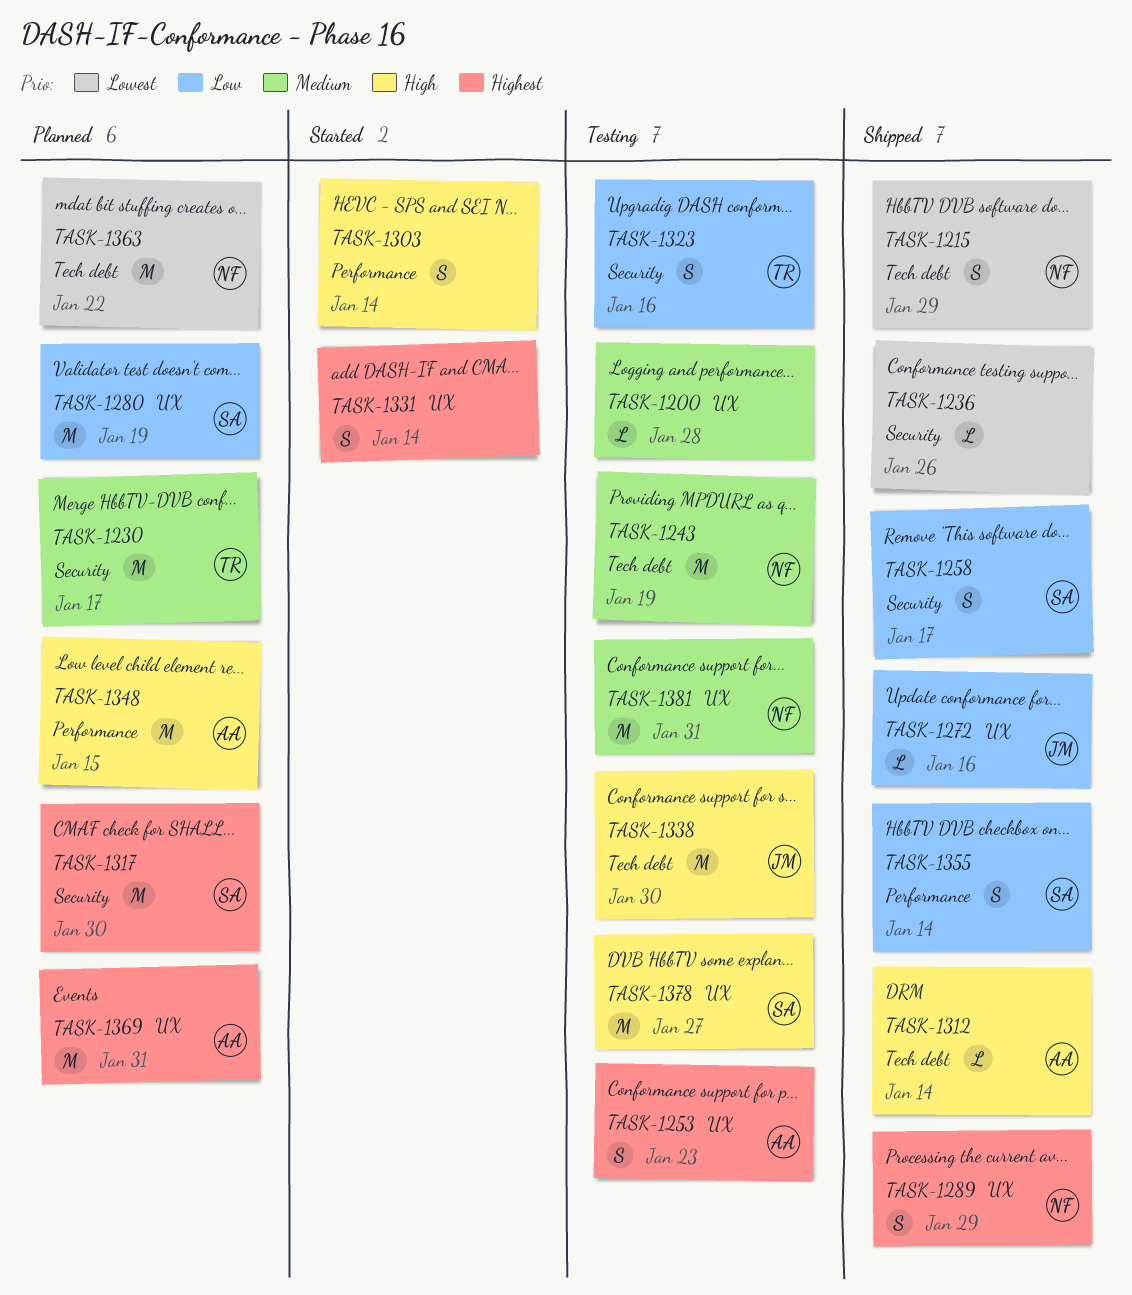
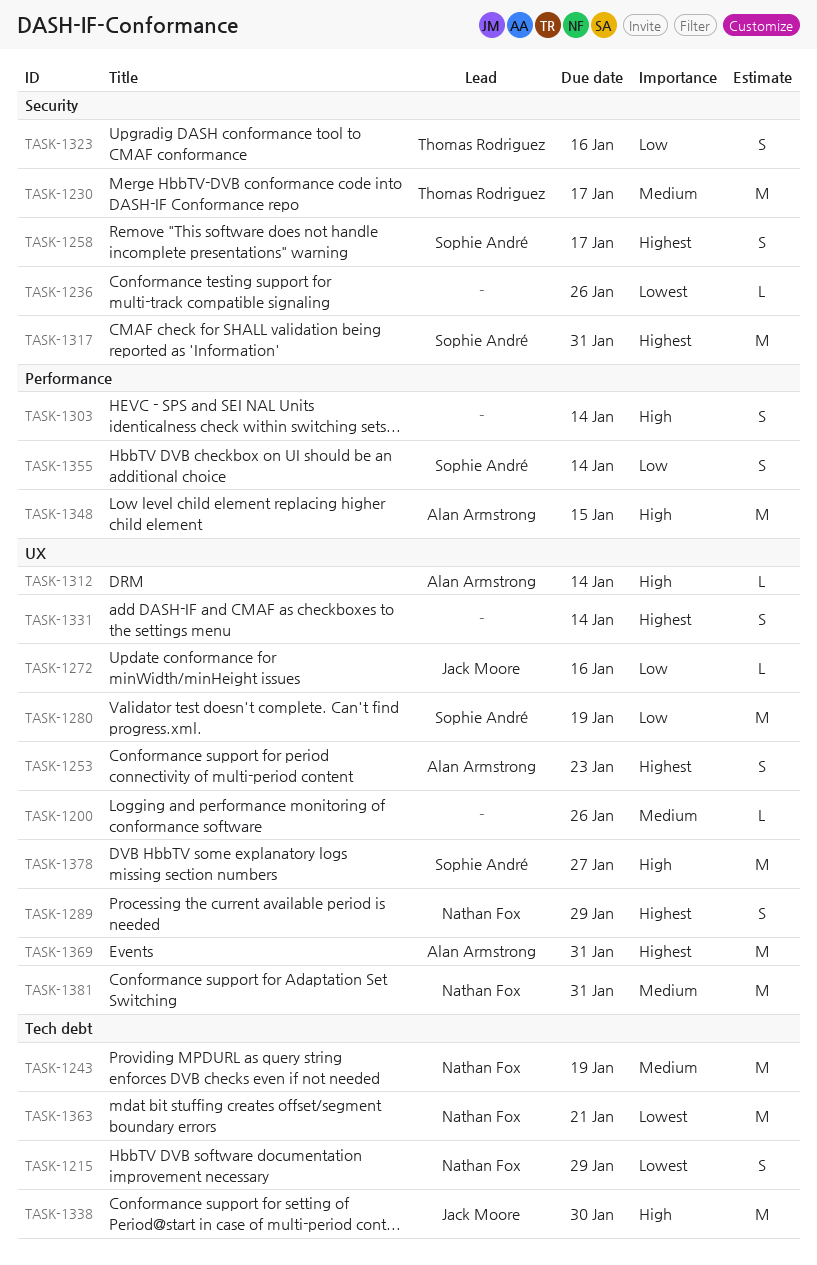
TASK-1200, due: Jan 28 -> Jan 26
TASK-1258, priority: Low -> Highest
TASK-1312, label: Tech debt -> UX
TASK-1317, due: Jan 30 -> Jan 31
TASK-1363, due: Jan 22 -> Jan 21

